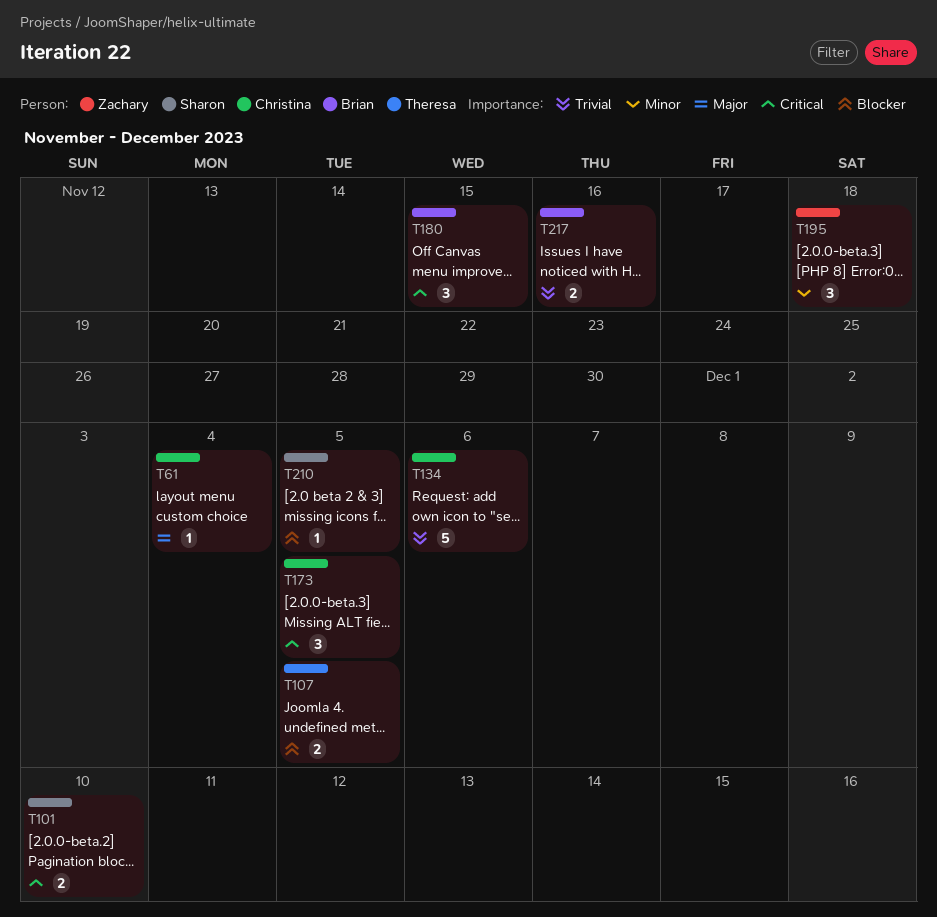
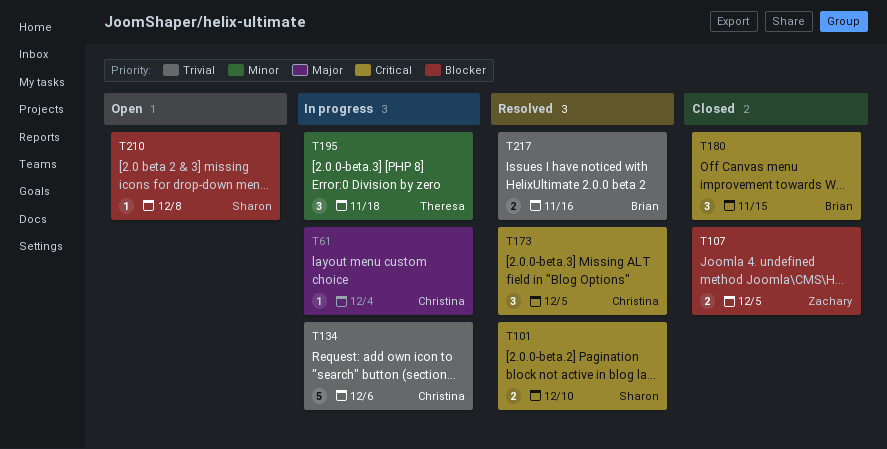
T107, owner: Theresa -> Zachary
T195, owner: Zachary -> Theresa
T210, due: Dec 5 -> Dec 8

